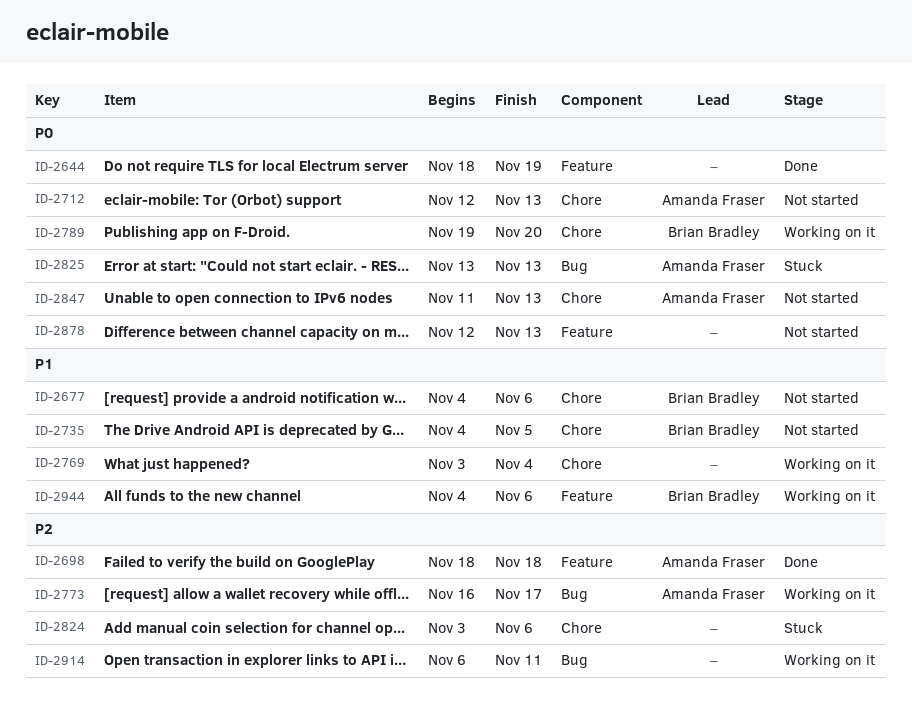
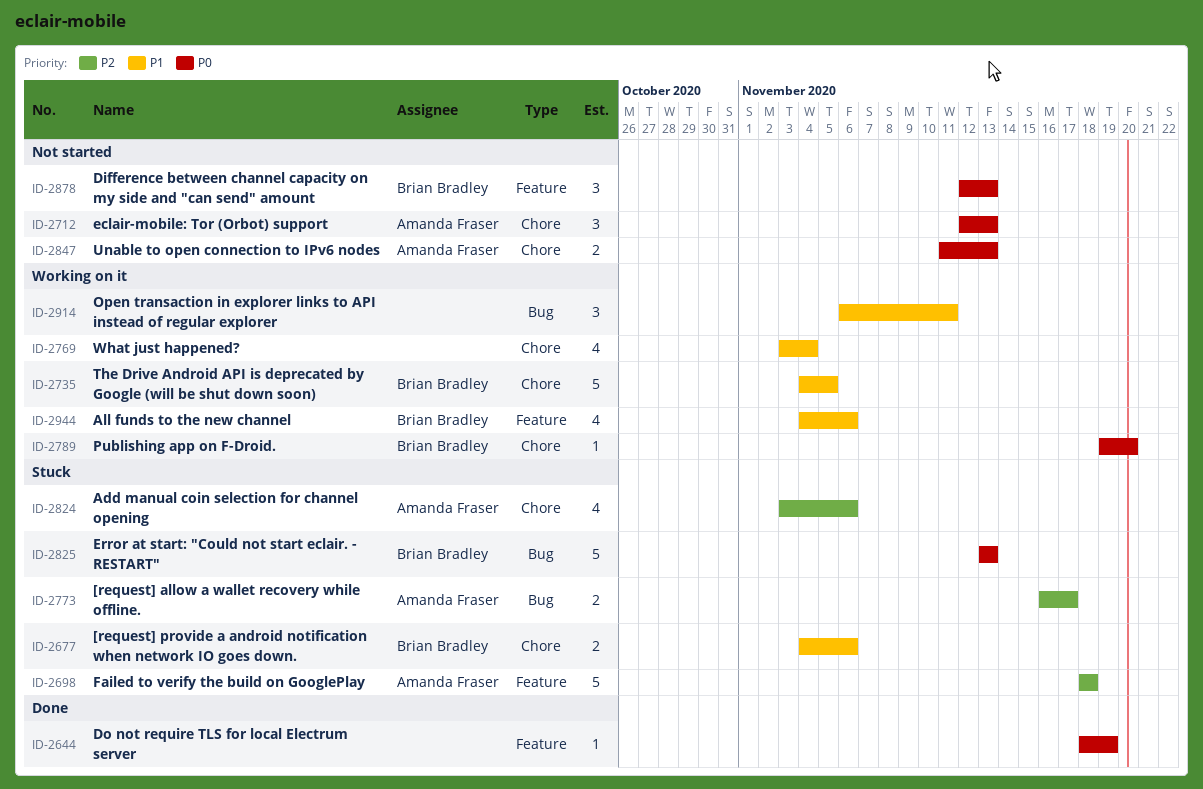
ID-2677, status: Not started -> Stuck
ID-2698, status: Done -> Stuck
ID-2735, status: Not started -> Working on it
ID-2773, status: Working on it -> Stuck
ID-2824, owner: none -> Amanda Fraser
ID-2825, owner: Amanda Fraser -> Brian Bradley
ID-2878, owner: none -> Brian Bradley
ID-2914, priority: P2 -> P1

